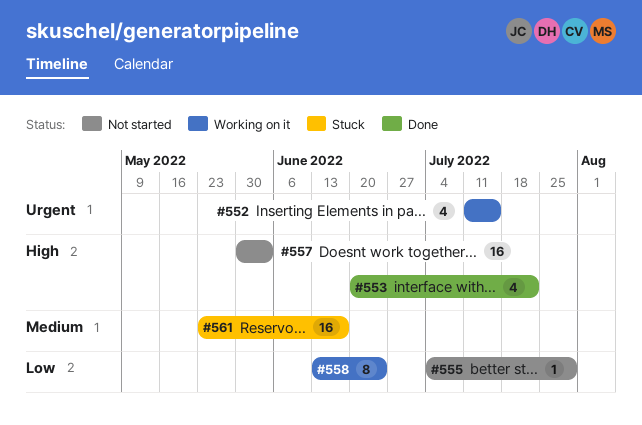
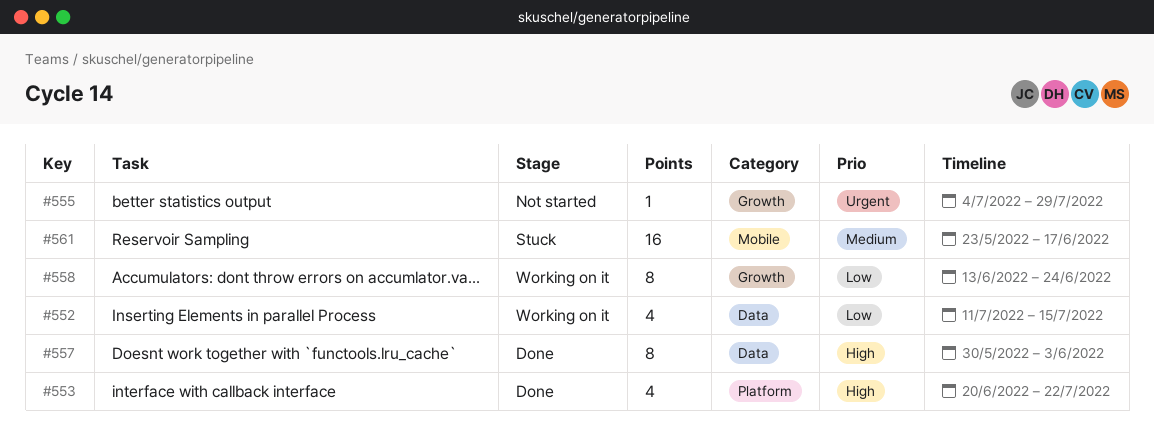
#552, priority: Urgent -> Low
#555, priority: Low -> Urgent
#557, status: Not started -> Done
#557, estimate: 16 -> 8

